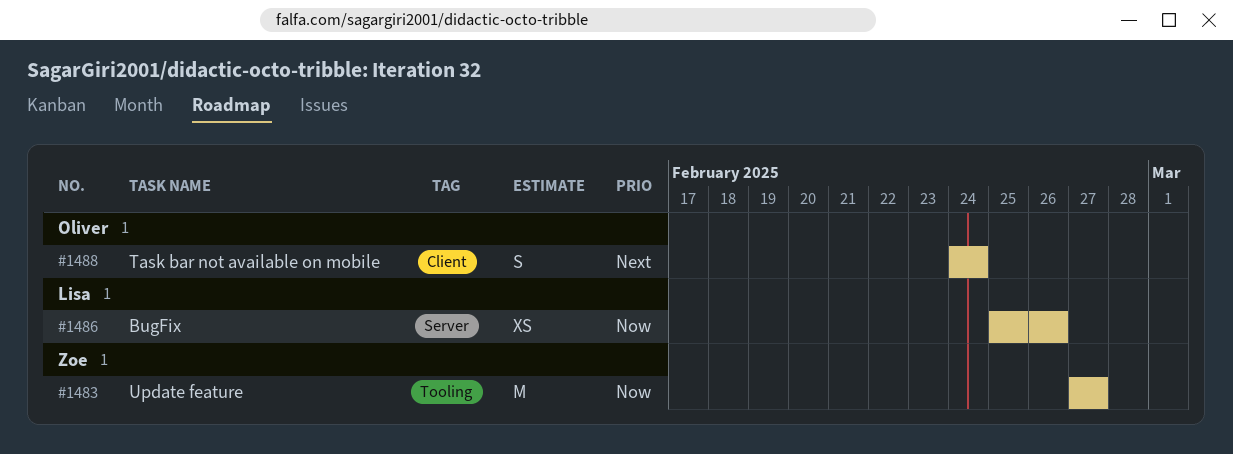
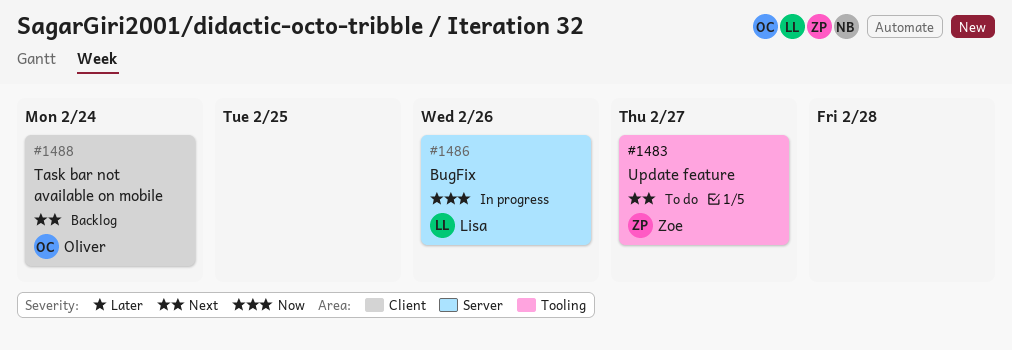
#1483, priority: Now -> Next

